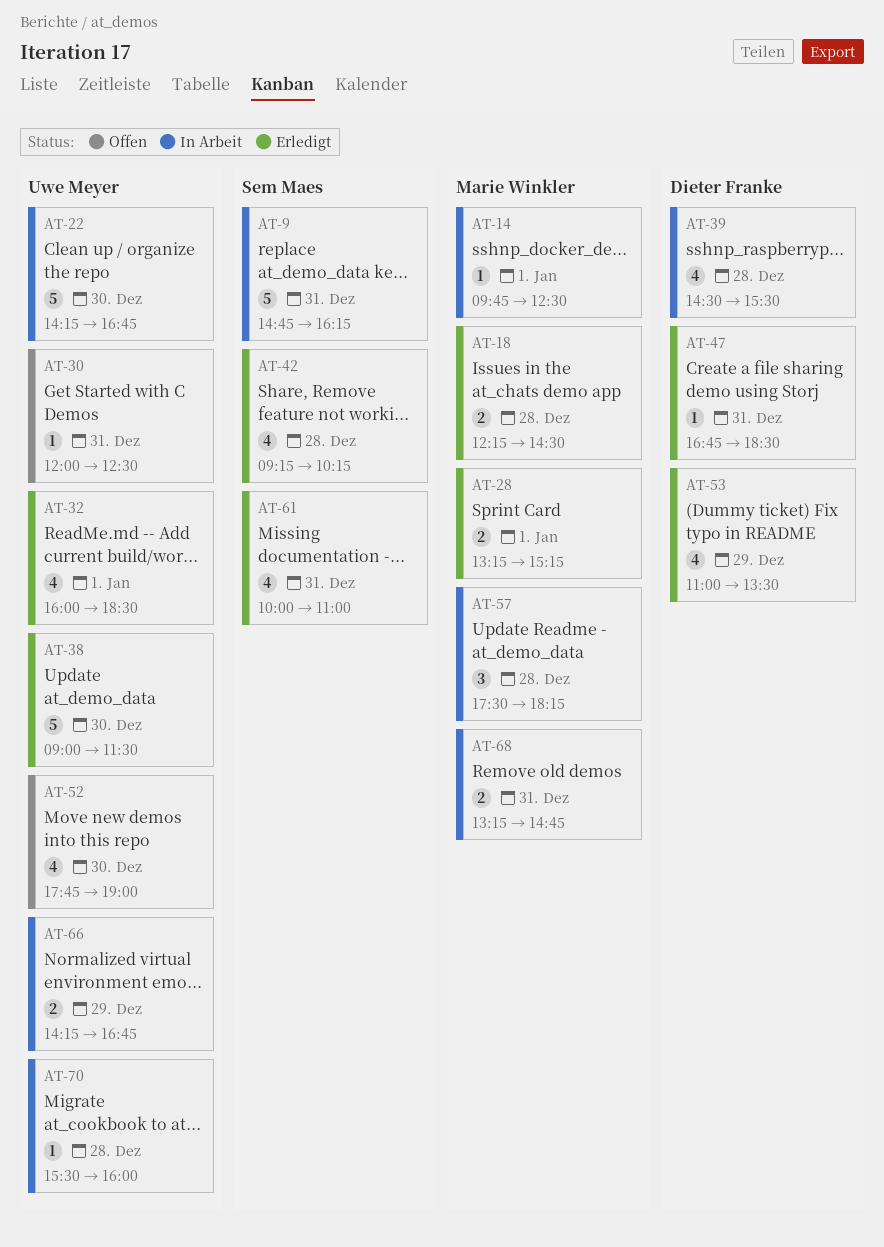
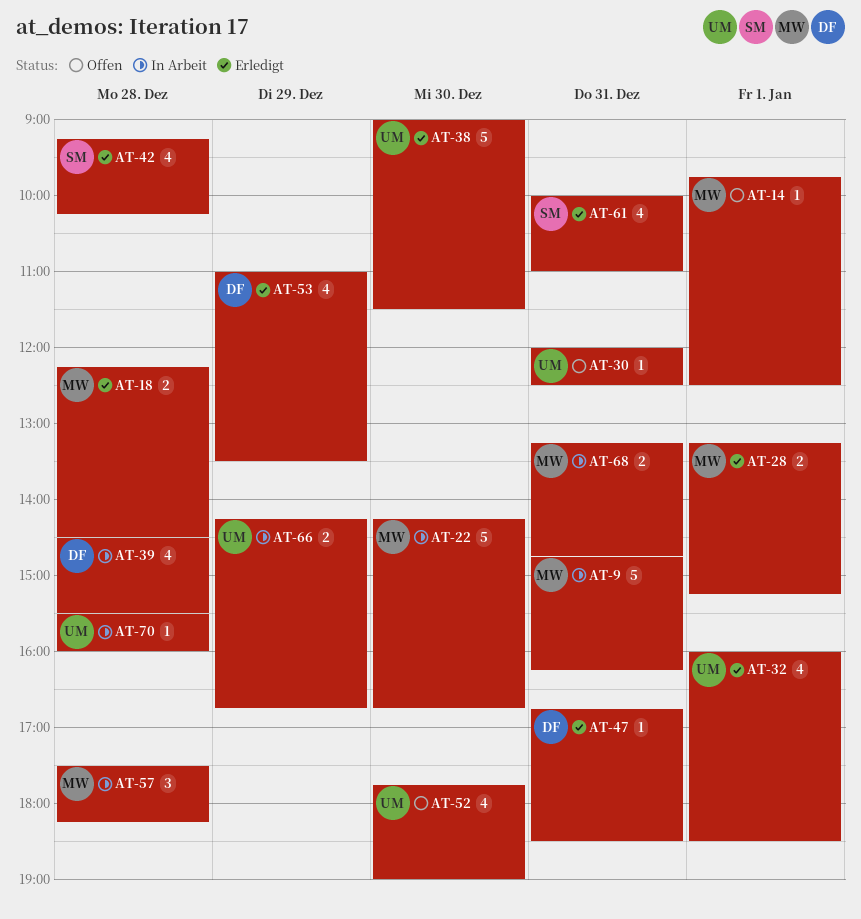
AT-9, owner: Sem Maes -> Marie Winkler
AT-14, status: In Arbeit -> Offen
AT-22, owner: Uwe Meyer -> Marie Winkler

